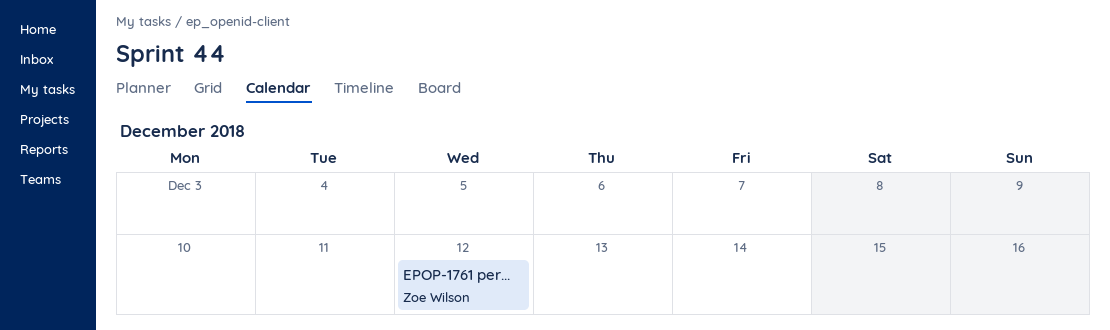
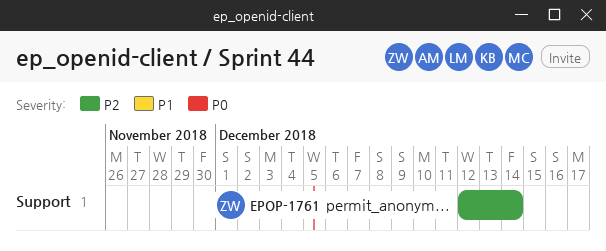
EPOP-1761, due: Dec 12 -> Dec 14

